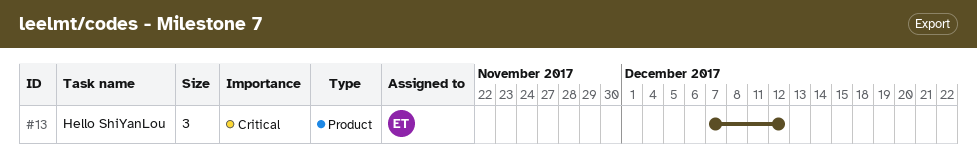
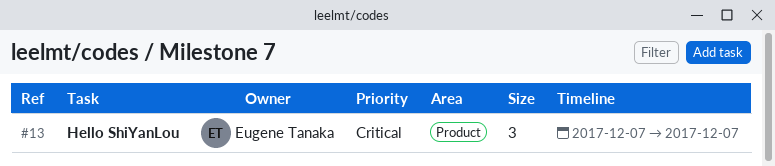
#13, due: Dec 12 -> Dec 7

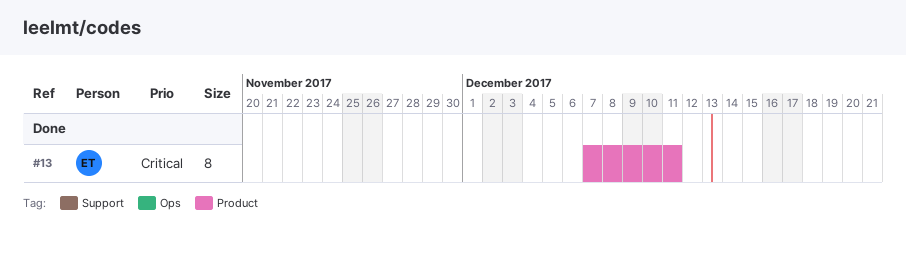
#13, estimate: 3 -> 8
#13, due: Dec 7 -> Dec 11

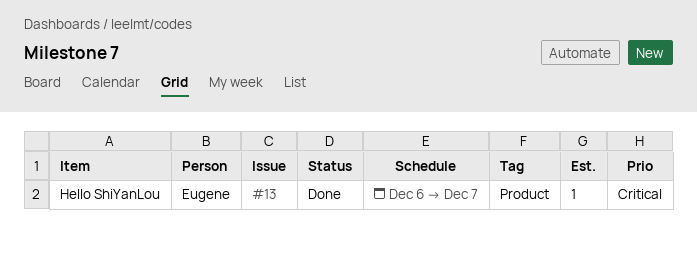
#13, estimate: 8 -> 1
#13, start: Dec 7 -> Dec 6
#13, due: Dec 11 -> Dec 7

